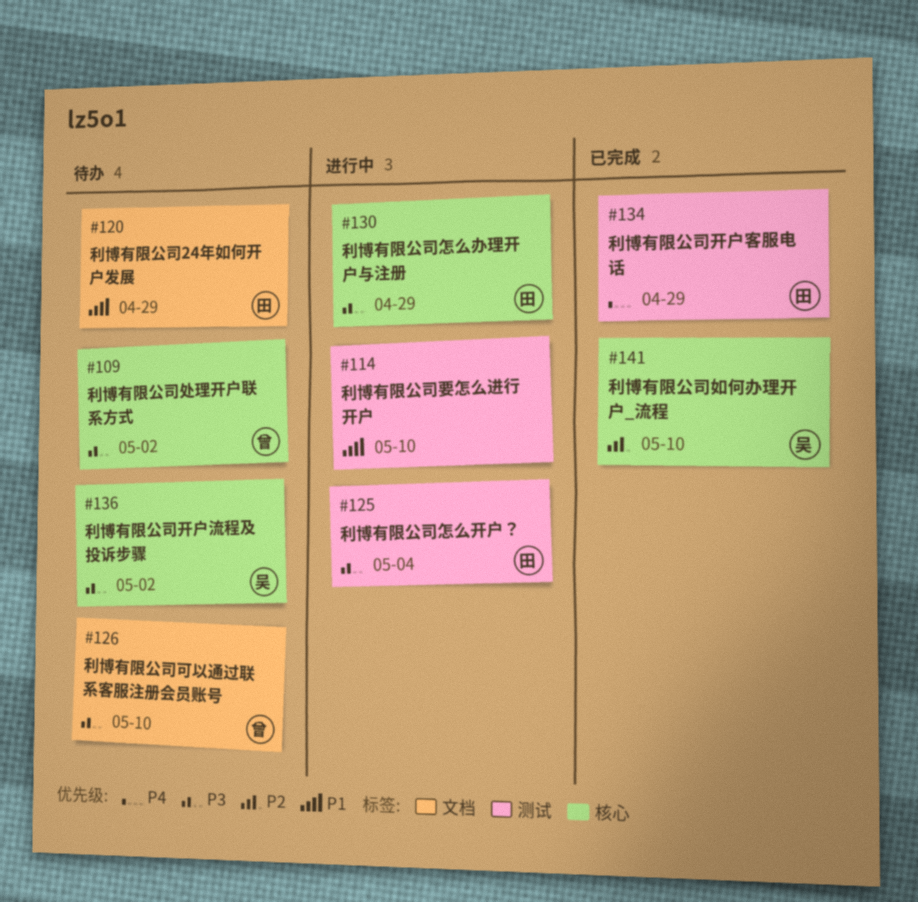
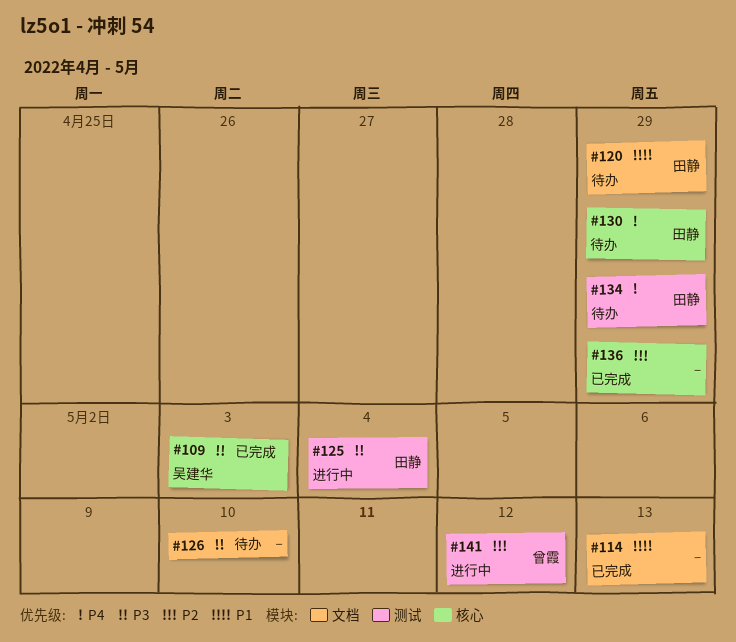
#109, status: 待办 -> 已完成
#109, owner: 曾霞 -> 吴建华
#109, due: May 2 -> May 3
#114, status: 进行中 -> 已完成
#114, label: 测试 -> 文档
#114, due: May 10 -> May 13
#126, owner: 曾霞 -> none
#130, status: 进行中 -> 待办
#130, priority: P3 -> P4
#134, status: 已完成 -> 待办
#136, status: 待办 -> 已完成
#136, owner: 吴建华 -> none
#136, priority: P3 -> P2
#136, due: May 2 -> Apr 29
#141, status: 已完成 -> 进行中
#141, owner: 吴建华 -> 曾霞
#141, label: 核心 -> 测试
#141, due: May 10 -> May 12

